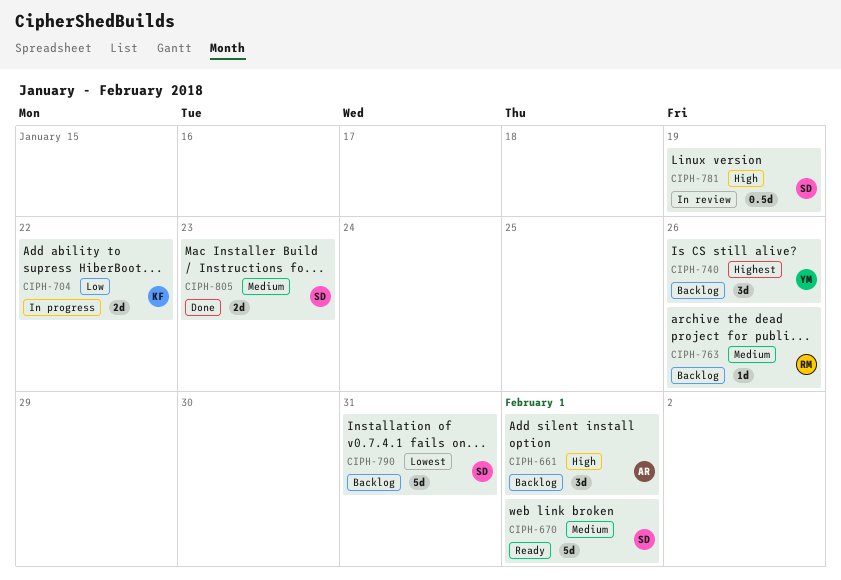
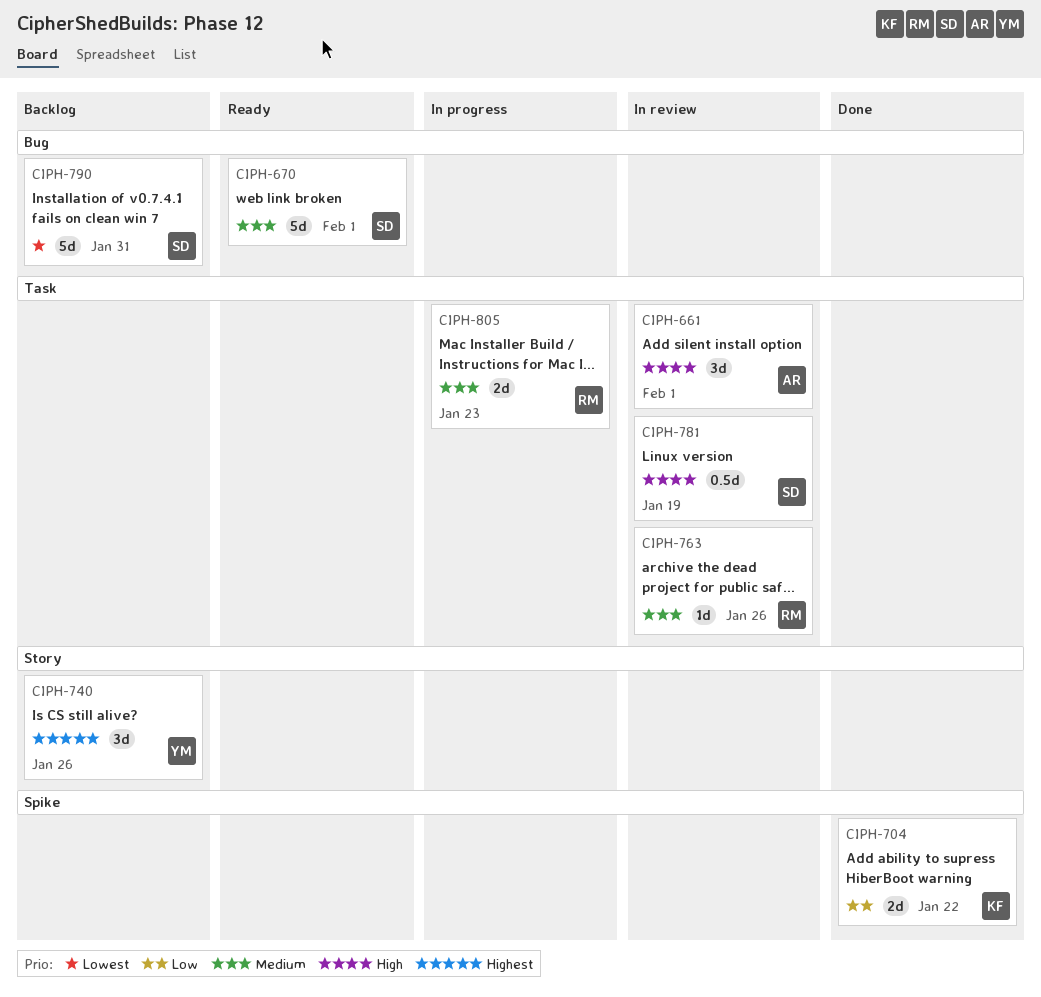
CIPH-661, status: Backlog -> In review
CIPH-704, status: In progress -> Done
CIPH-763, status: Backlog -> In review
CIPH-805, status: Done -> In progress
CIPH-805, owner: SD -> RM

